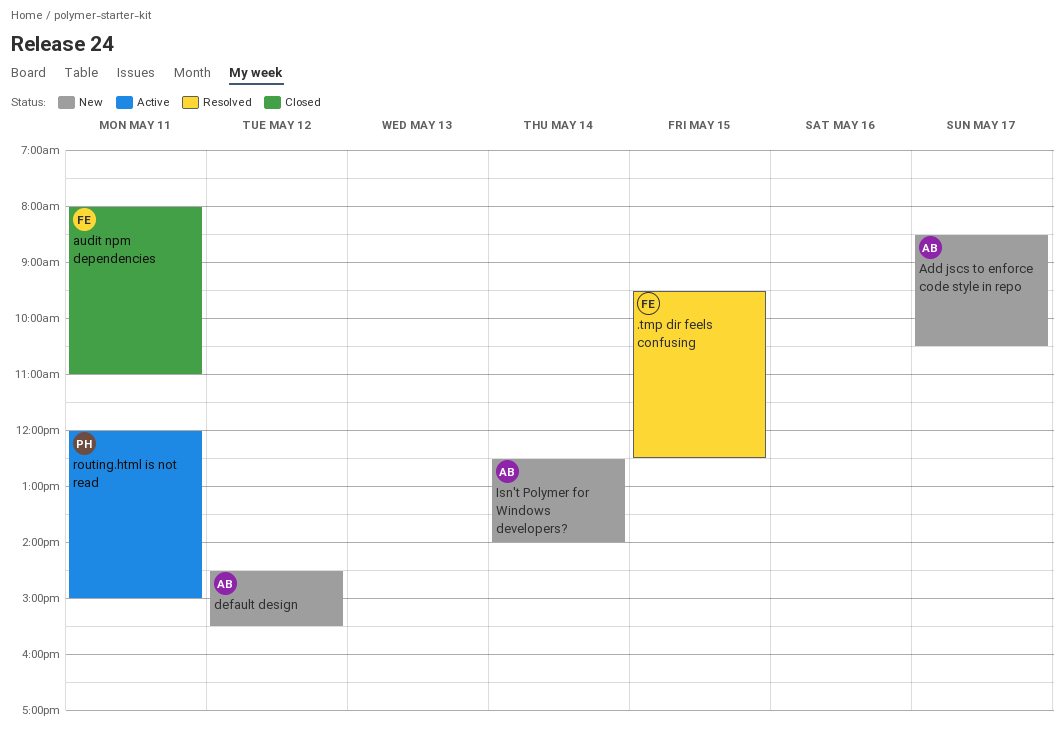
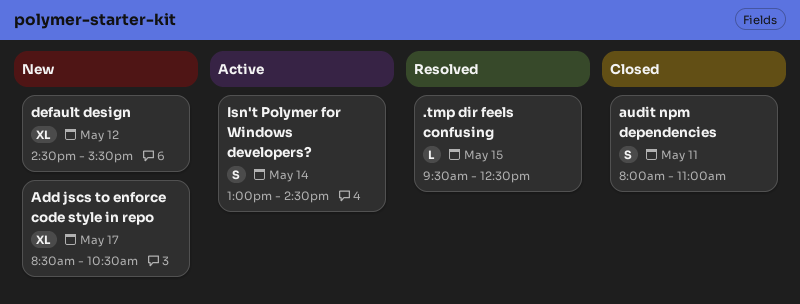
Isn't Polymer for Windows developers?, status: New -> Active
Isn't Polymer for Windows developers?, begins: 12:30 -> 13:00
Isn't Polymer for Windows developers?, ends: 14:00 -> 14:30
routing.html is not read: present -> none

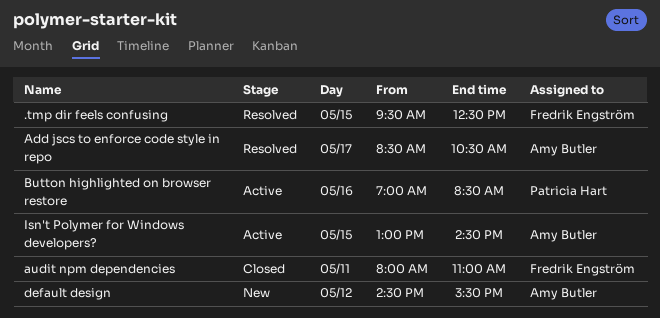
Add jscs to enforce code style in repo, status: New -> Resolved
Button highlighted on browser restore: none -> present
Isn't Polymer for Windows developers?, day: May 14 -> May 15

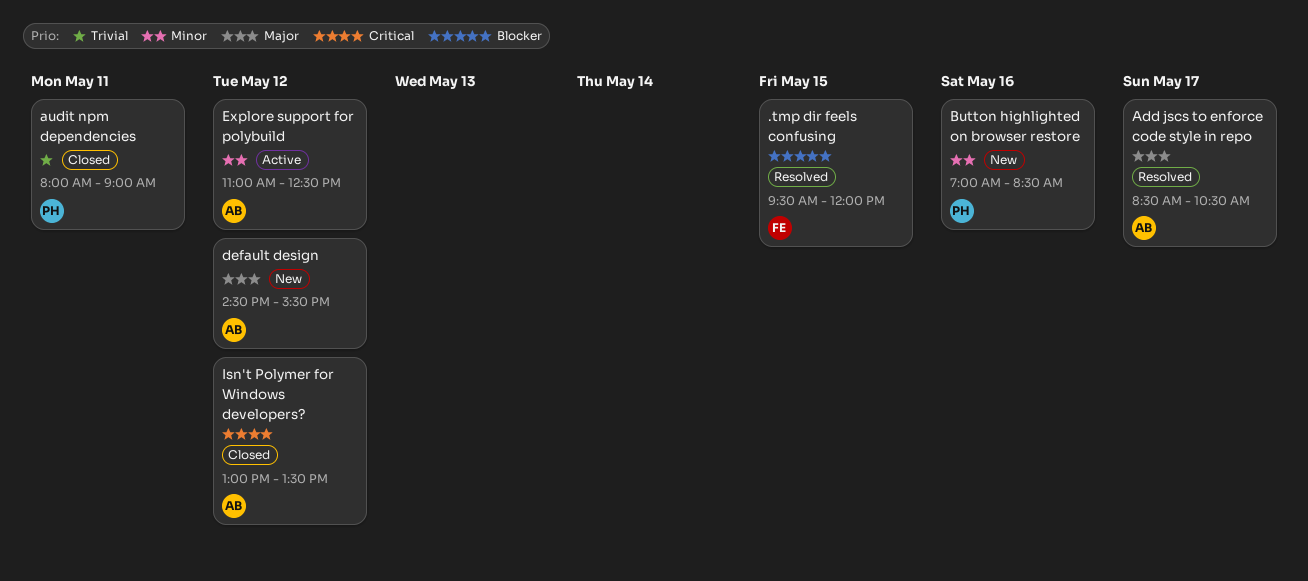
.tmp dir feels confusing, ends: 12:30 -> 12:00
audit npm dependencies, owner: Fredrik Engström -> Patricia Hart
audit npm dependencies, ends: 11:00 -> 09:00
Button highlighted on browser restore, status: Active -> New
Explore support for polybuild: none -> present
Isn't Polymer for Windows developers?, status: Active -> Closed
Isn't Polymer for Windows developers?, day: May 15 -> May 12
Isn't Polymer for Windows developers?, ends: 14:30 -> 13:30

